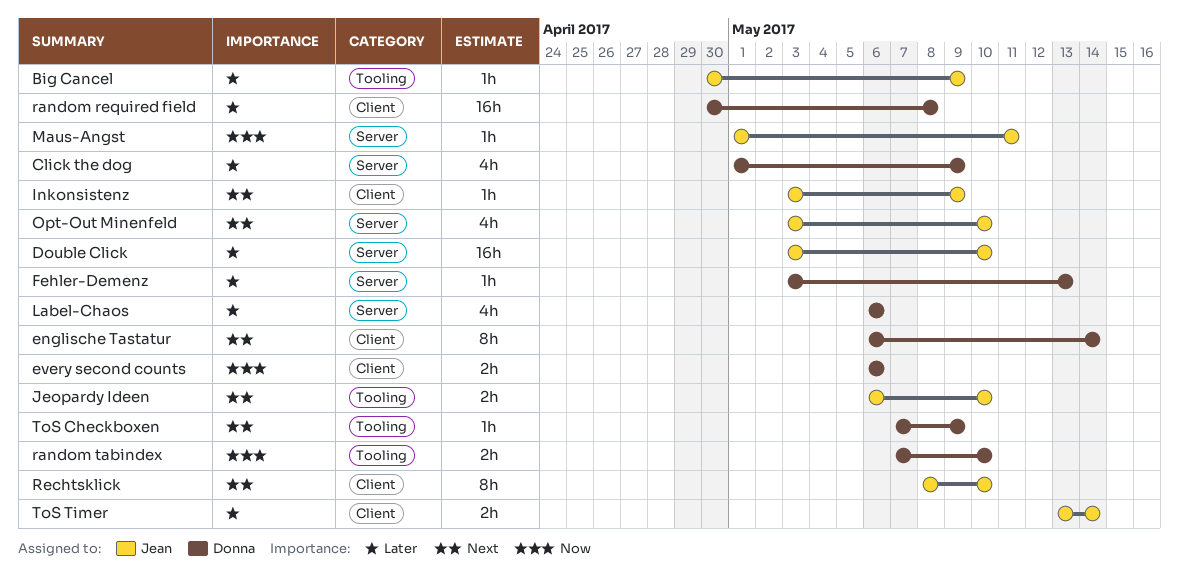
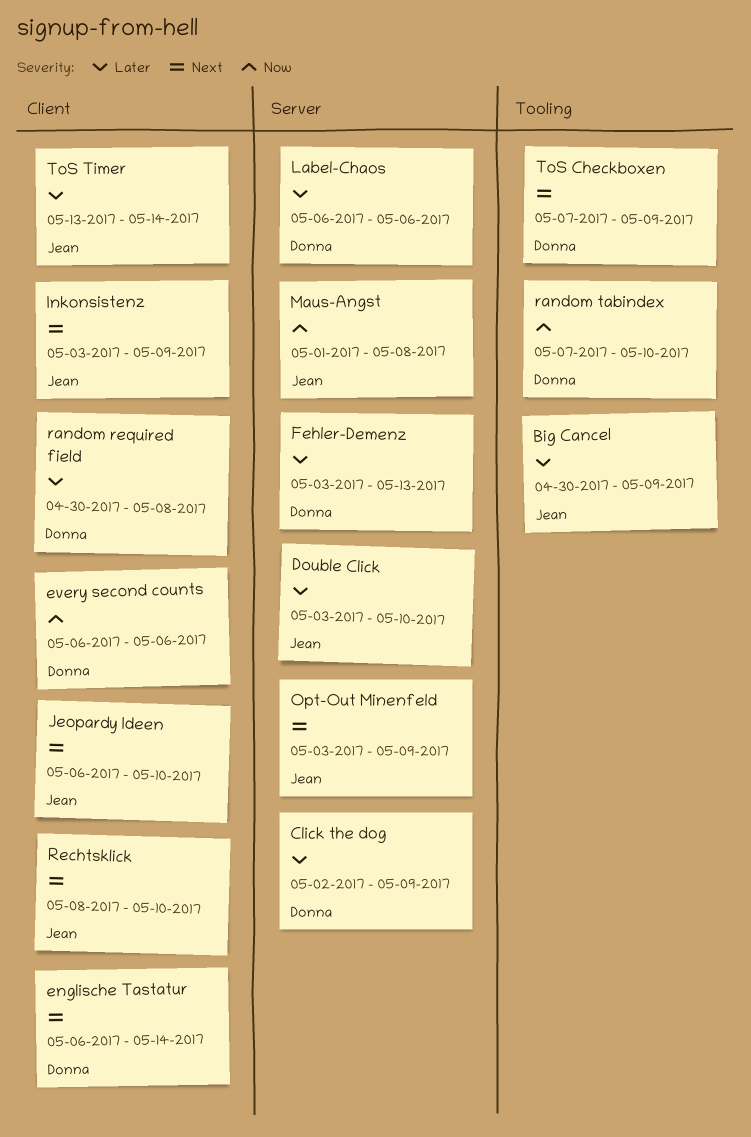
Click the dog, start: May 1 -> May 2
Jeopardy Ideen, label: Tooling -> Client
Maus-Angst, due: May 11 -> May 8
Opt-Out Minenfeld, due: May 10 -> May 9

